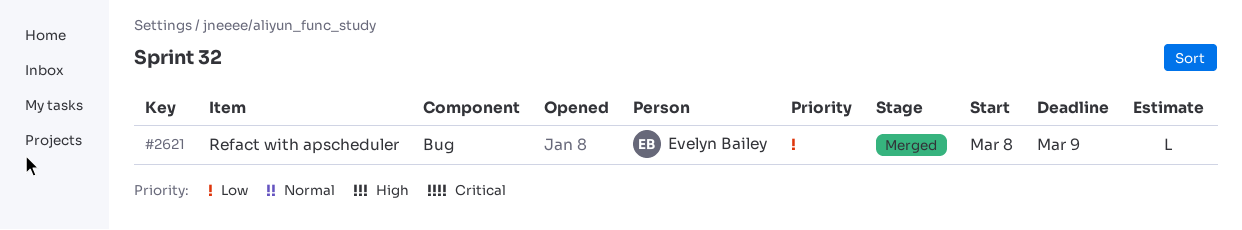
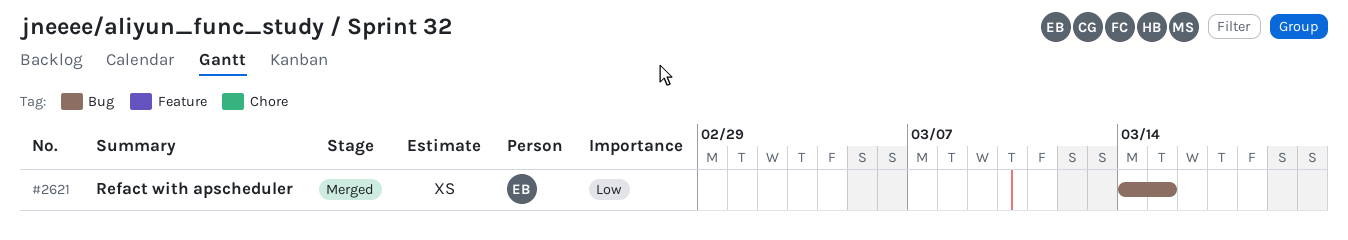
#2621, estimate: L -> XS
#2621, start: Mar 8 -> Mar 14
#2621, due: Mar 9 -> Mar 15

